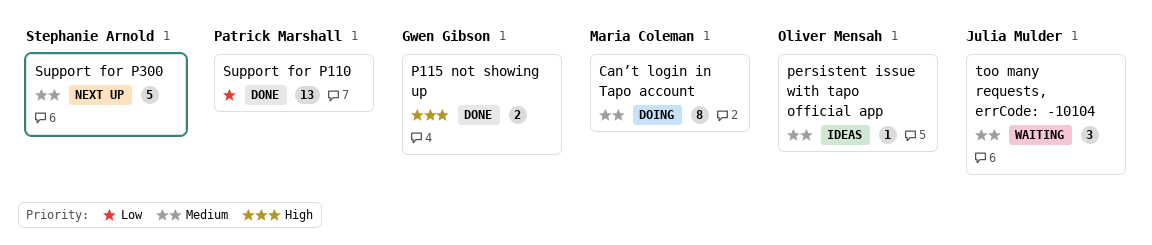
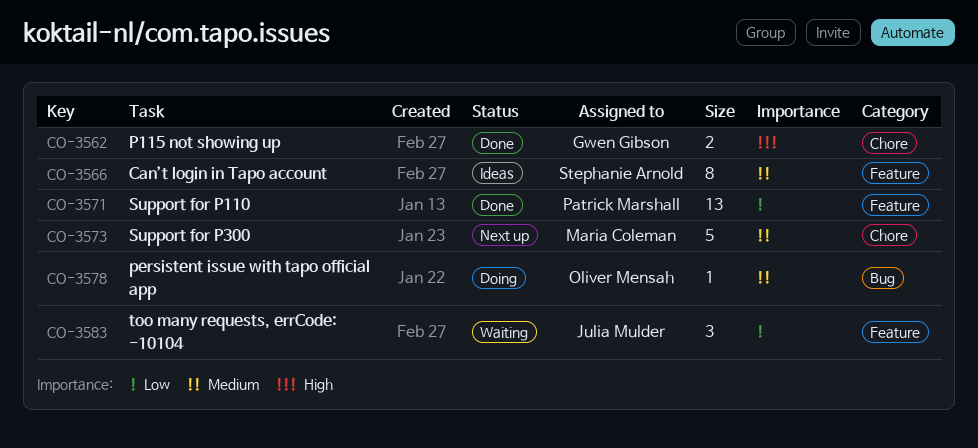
Can’t login in Tapo account, status: Doing -> Ideas
Can’t login in Tapo account, owner: Maria Coleman -> Stephanie Arnold
persistent issue with tapo official app, status: Ideas -> Doing
Support for P300, owner: Stephanie Arnold -> Maria Coleman
too many requests, errCode: -10104, priority: Medium -> Low

